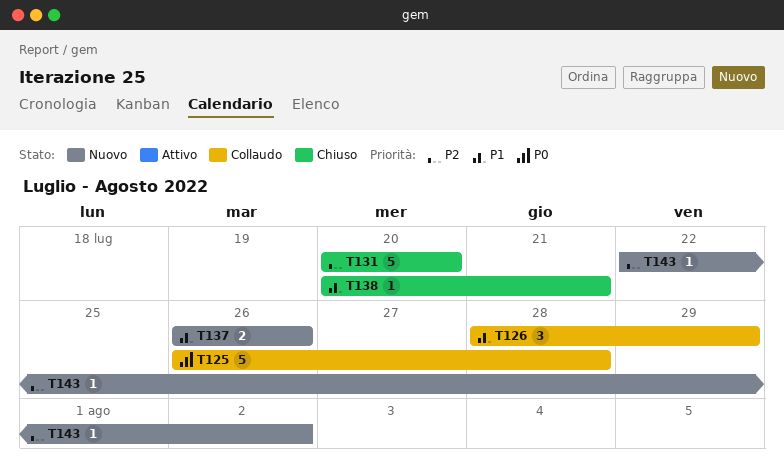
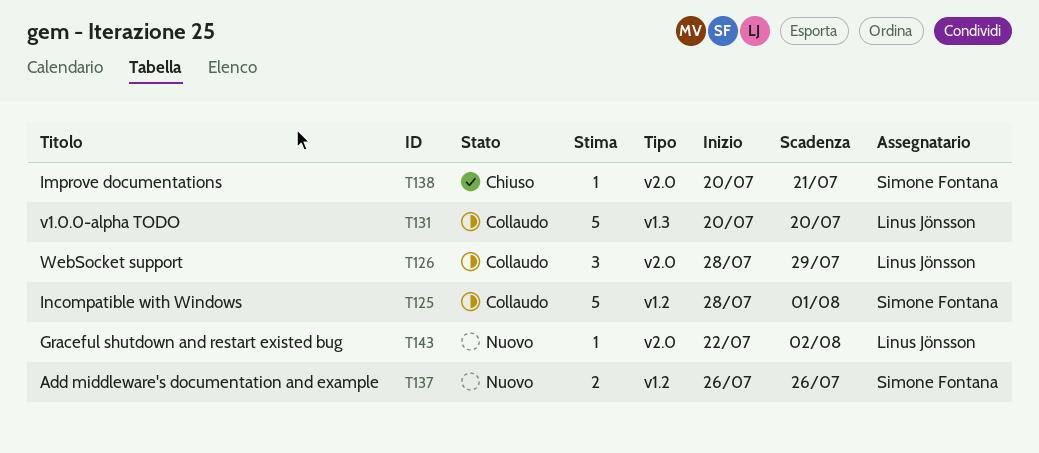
T125, start: Jul 26 -> Jul 28
T125, due: Jul 28 -> Aug 1
T131, status: Chiuso -> Collaudo

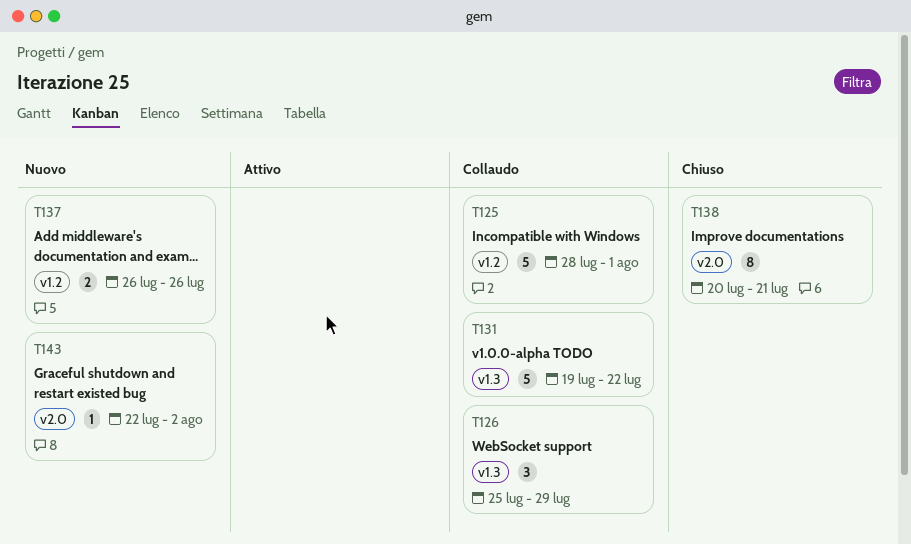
T126, label: v2.0 -> v1.3
T126, start: Jul 28 -> Jul 25
T131, start: Jul 20 -> Jul 19
T131, due: Jul 20 -> Jul 22
T138, estimate: 1 -> 8

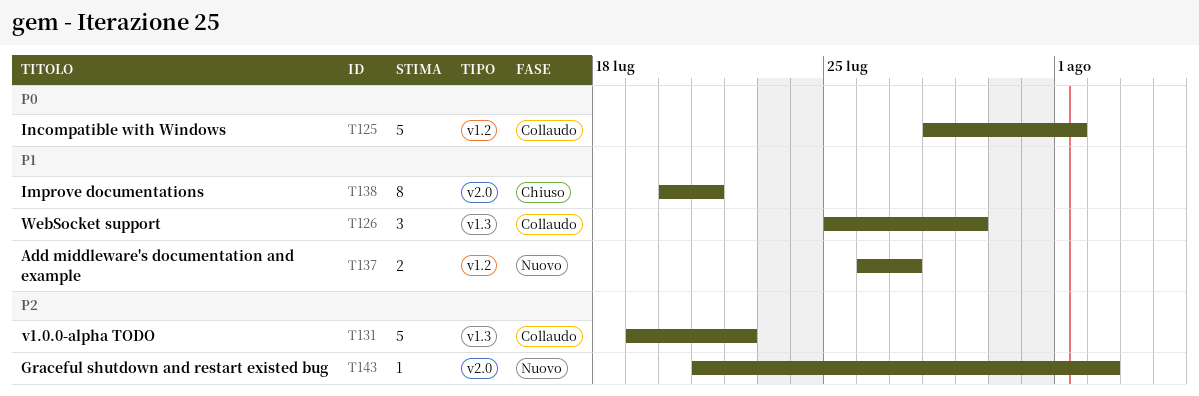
T137, due: Jul 26 -> Jul 27
T143, start: Jul 22 -> Jul 21

